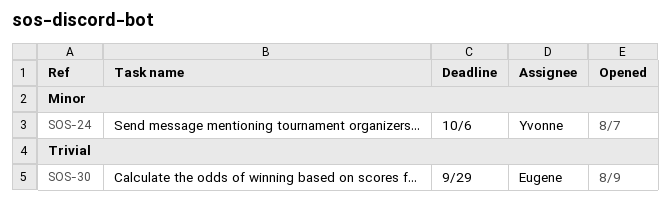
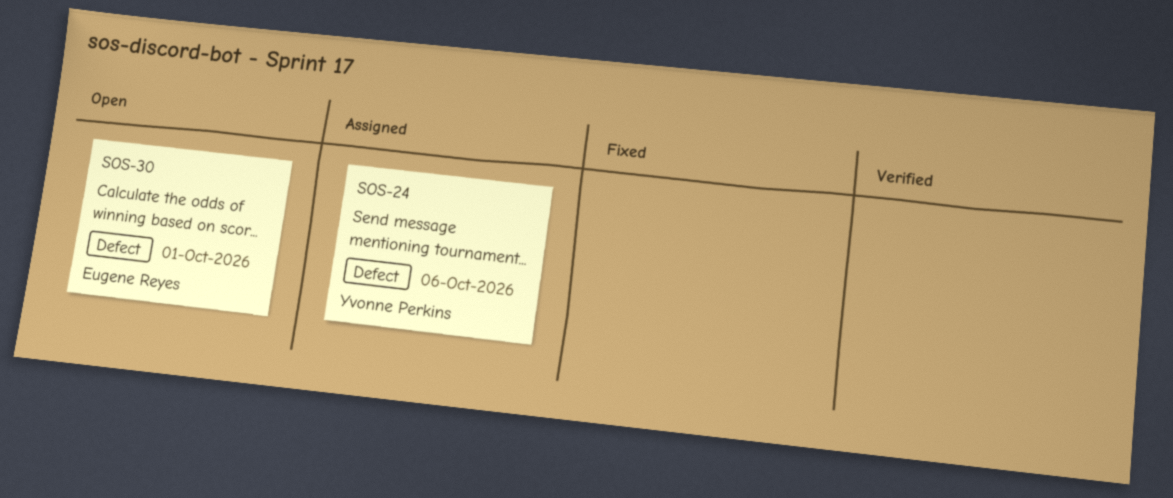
SOS-30, due: Sep 29 -> Oct 1

